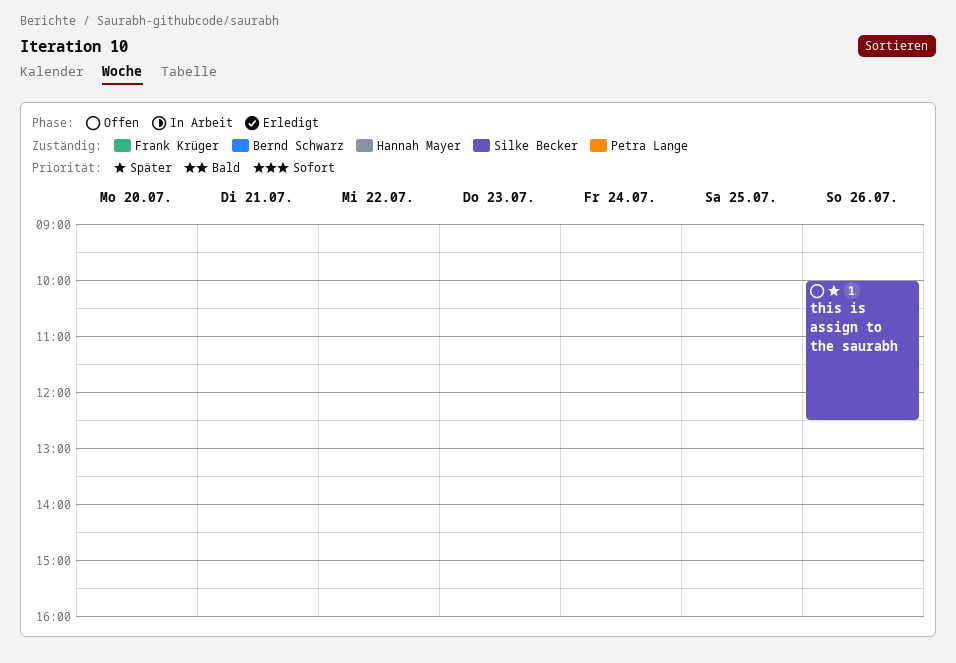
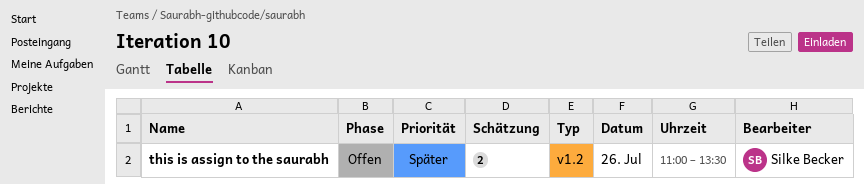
this is assign to the saurabh, estimate: 1 -> 2
this is assign to the saurabh, begins: 10:00 -> 11:00
this is assign to the saurabh, ends: 12:30 -> 13:30

